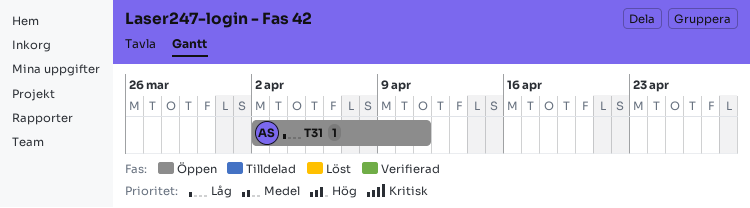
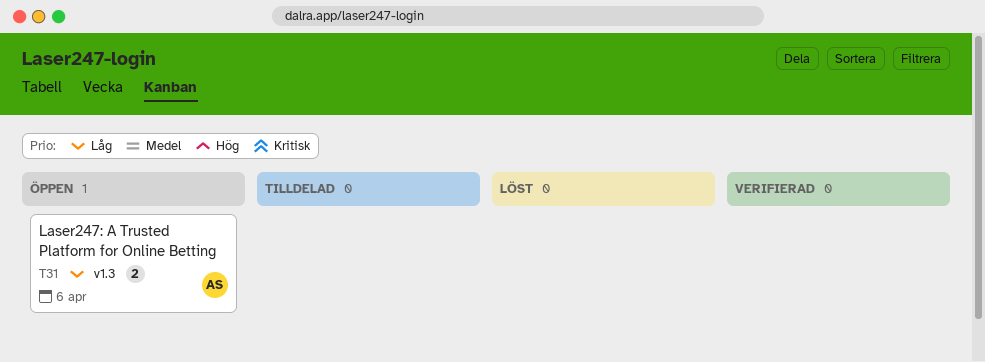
T31, estimate: 1 -> 2
T31, due: Apr 11 -> Apr 6

